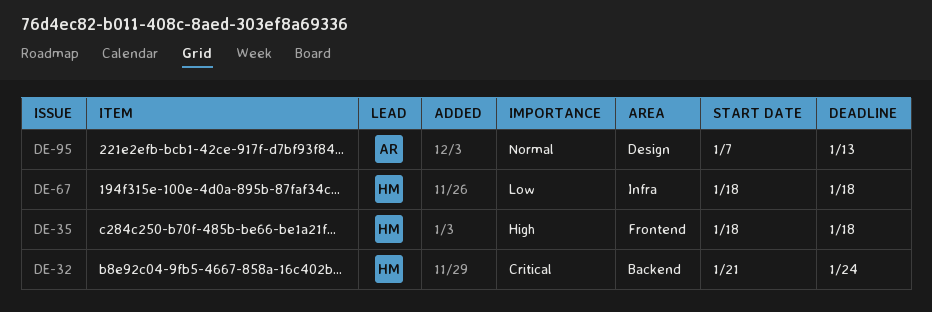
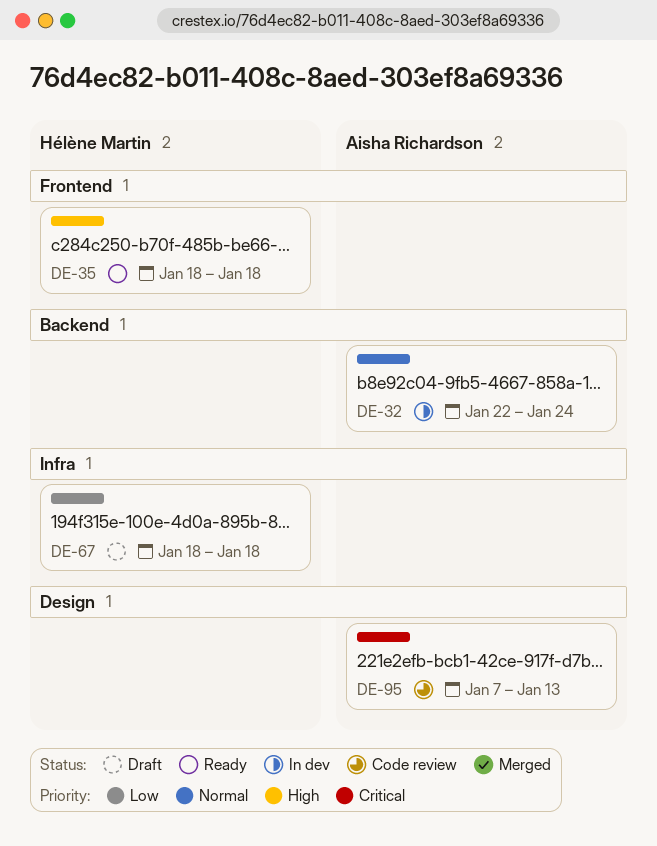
DE-32, owner: Hélène Martin -> Aisha Richardson
DE-32, priority: Critical -> Normal
DE-32, start: Jan 21 -> Jan 22
DE-95, priority: Normal -> Critical

